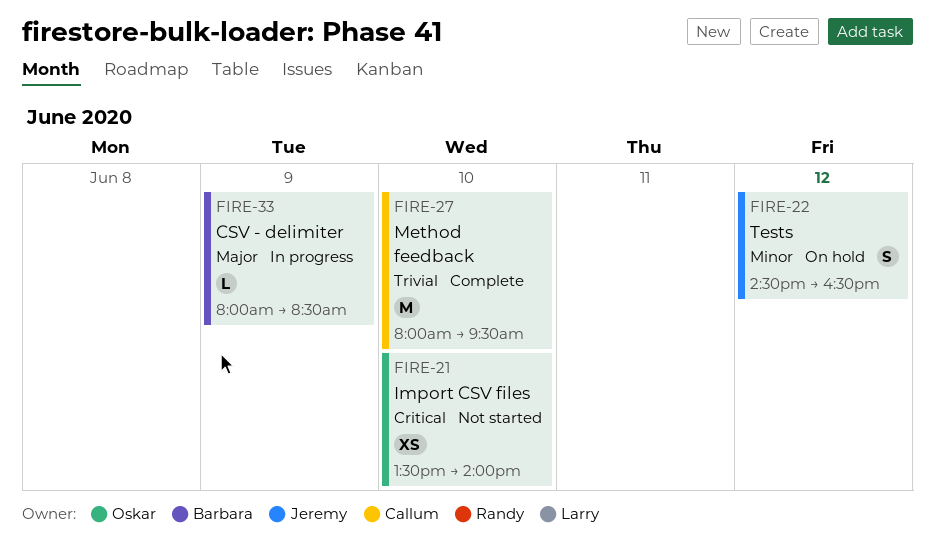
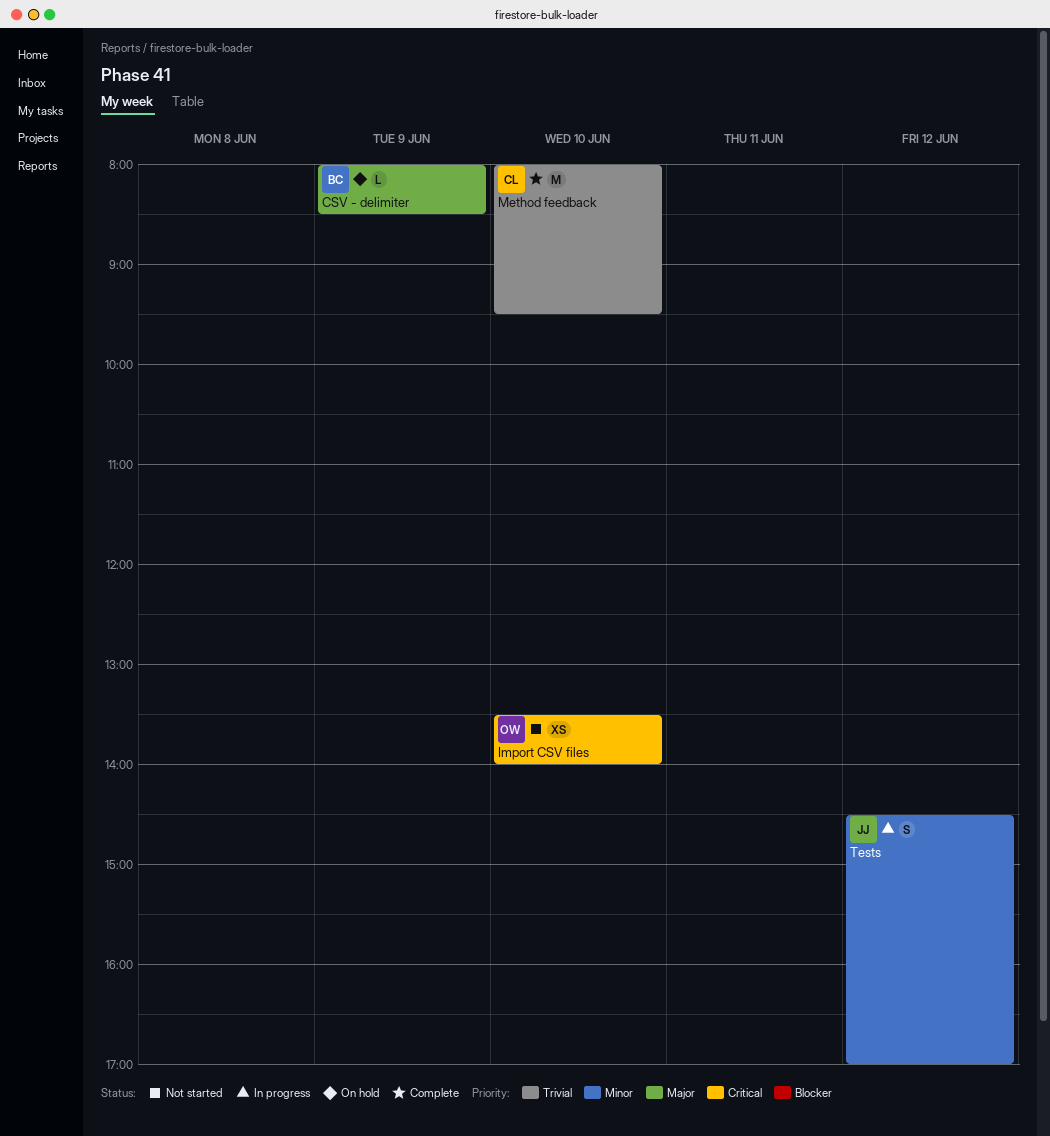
CSV - delimiter, status: In progress -> On hold
Tests, status: On hold -> In progress
Tests, ends: 16:30 -> 17:00

